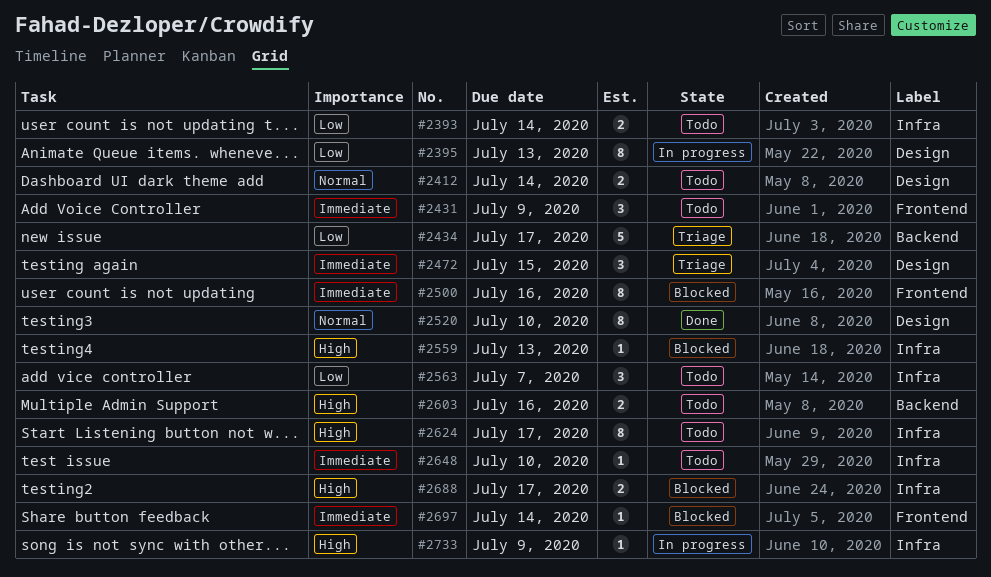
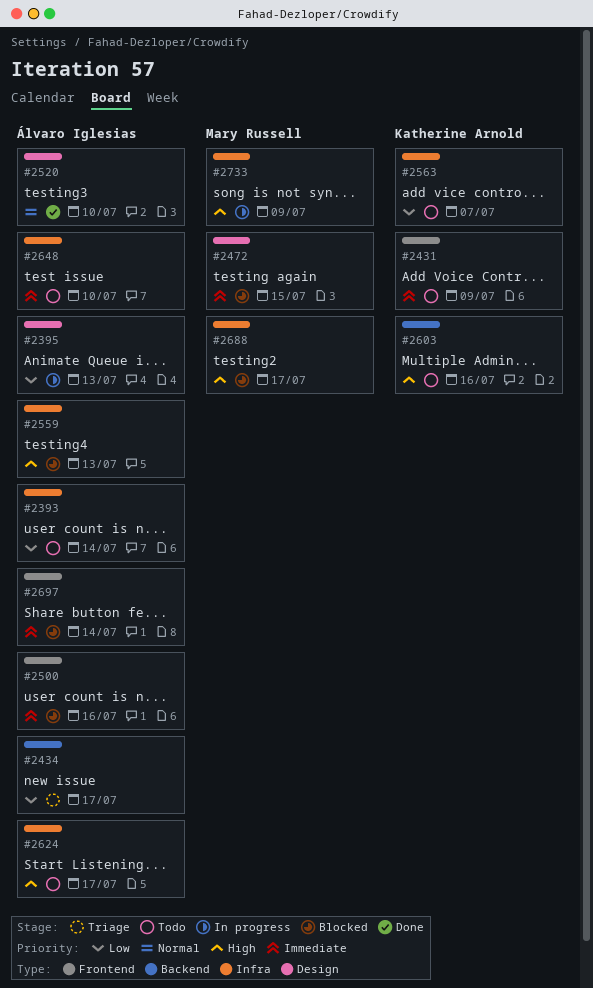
#2412: present -> none
#2472, status: Triage -> Blocked

